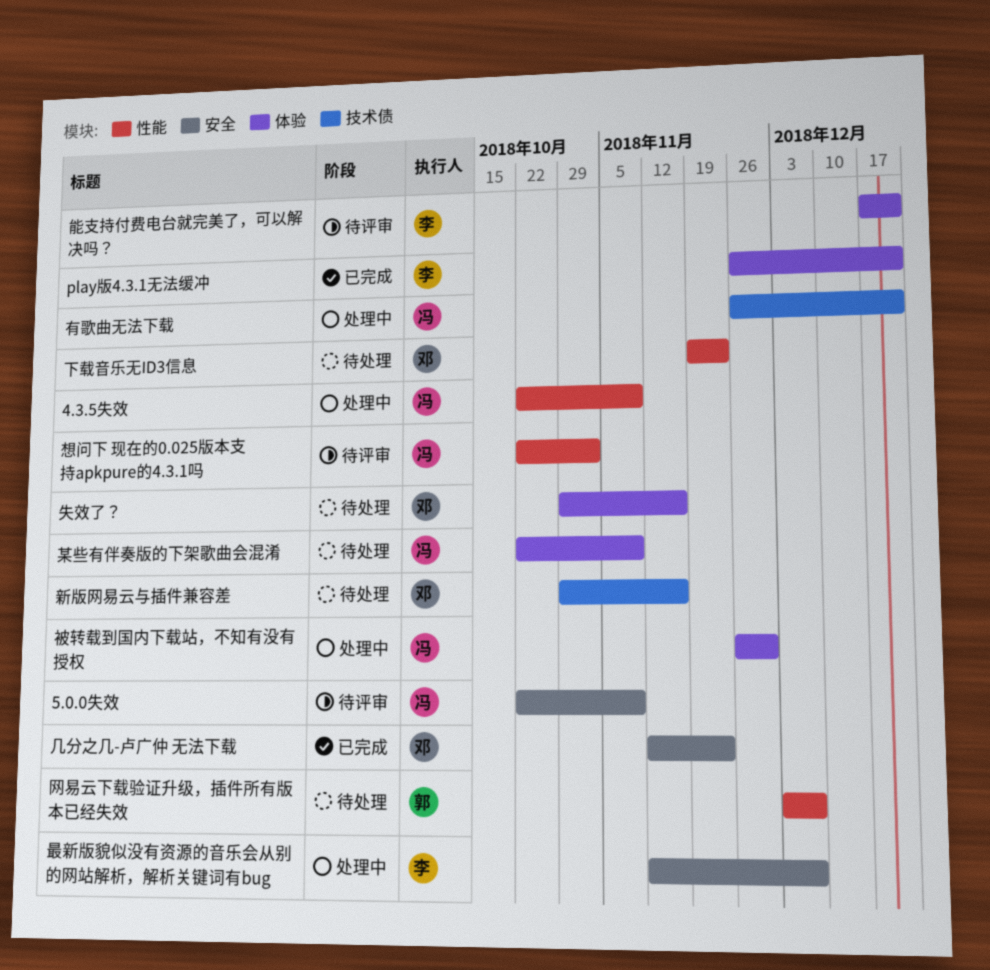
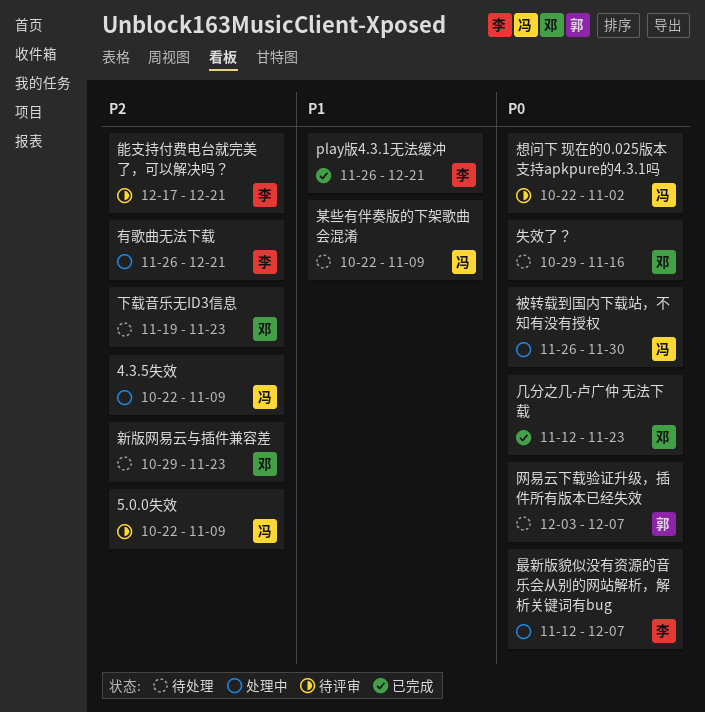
新版网易云与插件兼容差, due: Nov 16 -> Nov 23
有歌曲无法下载, owner: 冯 -> 李

